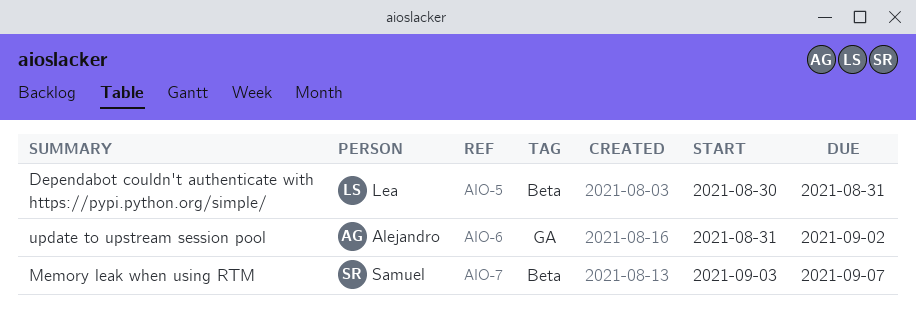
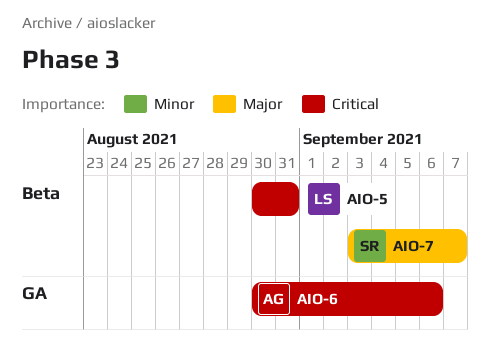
AIO-6, start: Aug 31 -> Aug 30
AIO-6, due: Sep 2 -> Sep 6

